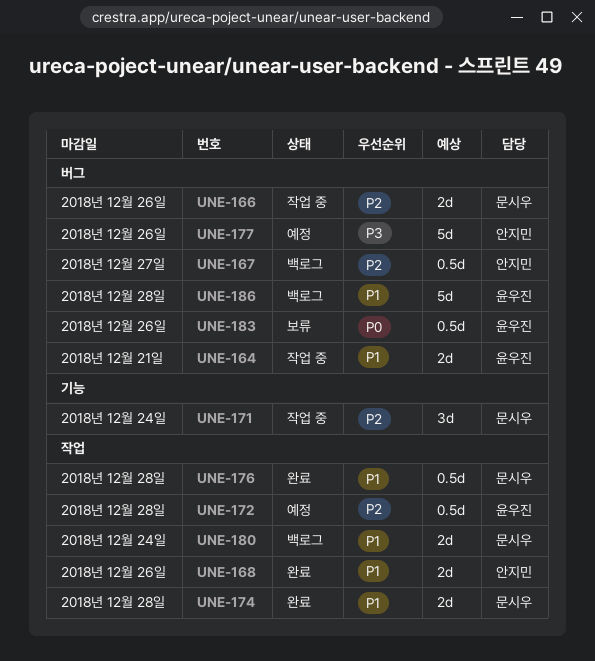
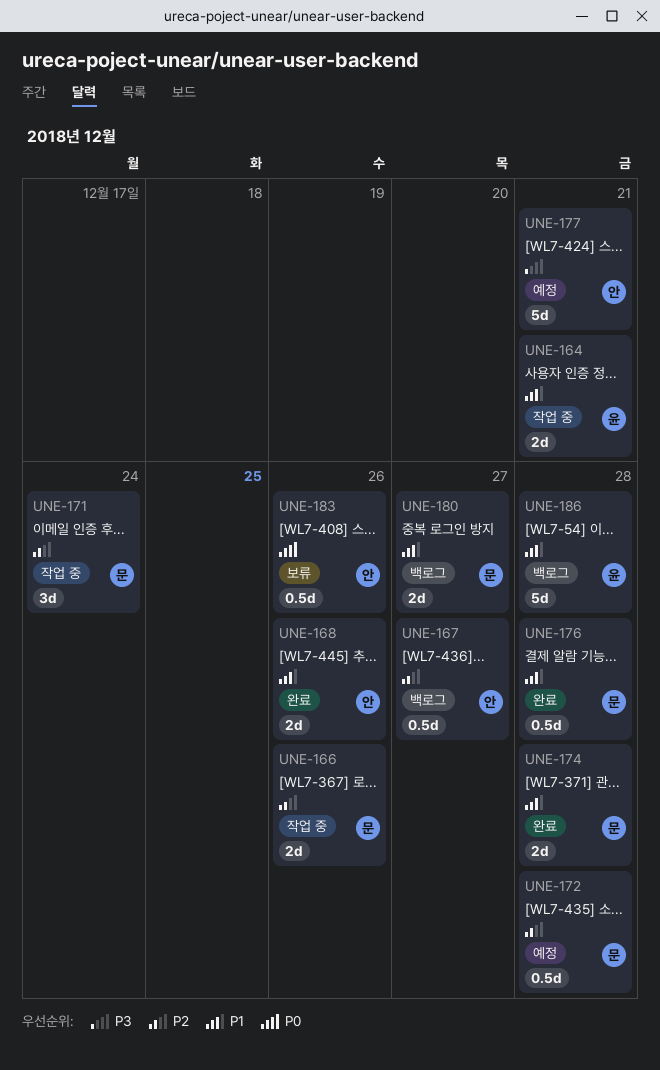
UNE-172, owner: 윤우진 -> 문시우
UNE-177, due: Dec 26 -> Dec 21
UNE-180, due: Dec 24 -> Dec 27
UNE-183, owner: 윤우진 -> 안지민

